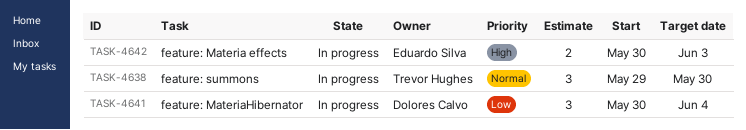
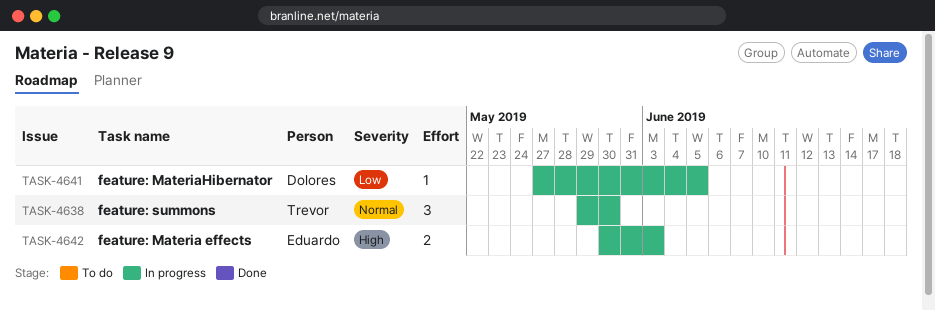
TASK-4641, estimate: 3 -> 1
TASK-4641, start: May 30 -> May 27
TASK-4641, due: Jun 4 -> Jun 5

